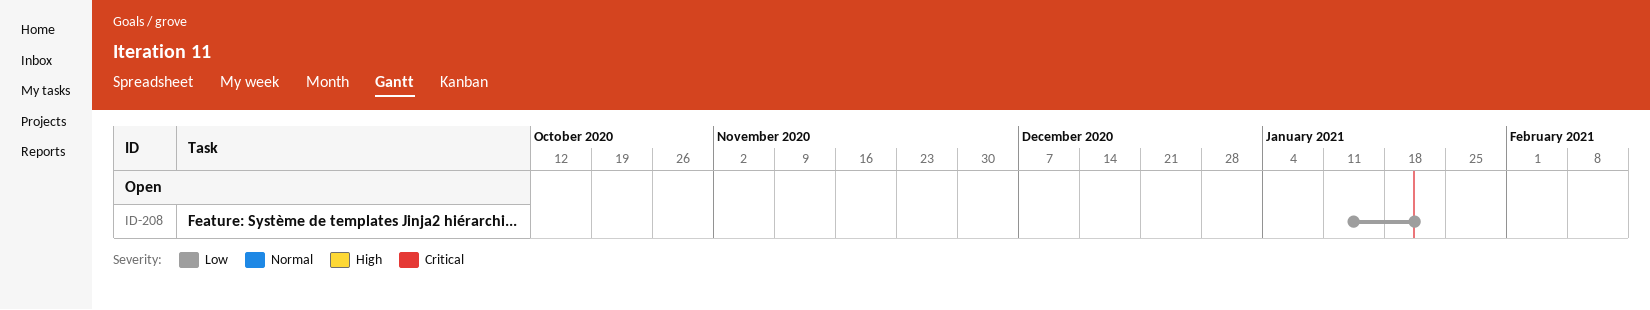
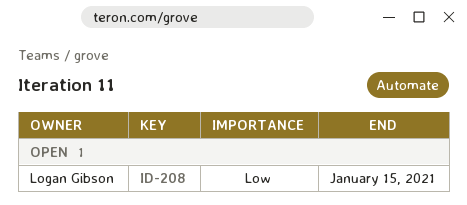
ID-208, due: Jan 22 -> Jan 15

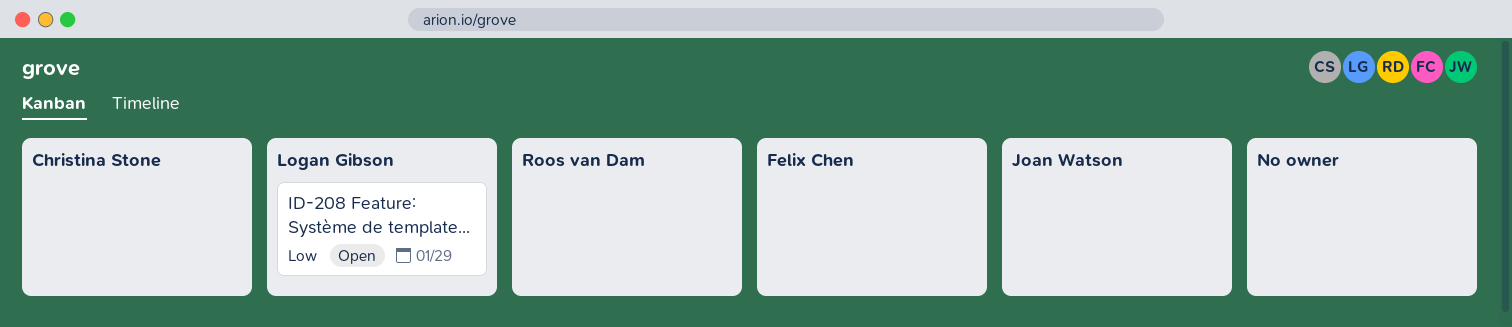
ID-208, due: Jan 15 -> Jan 29

